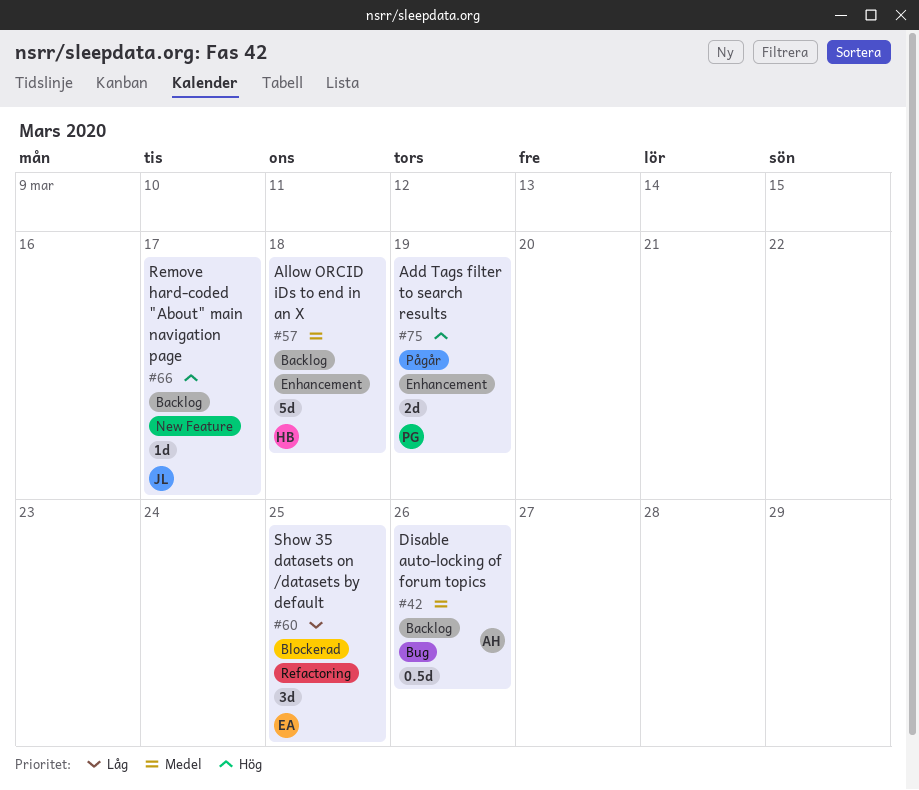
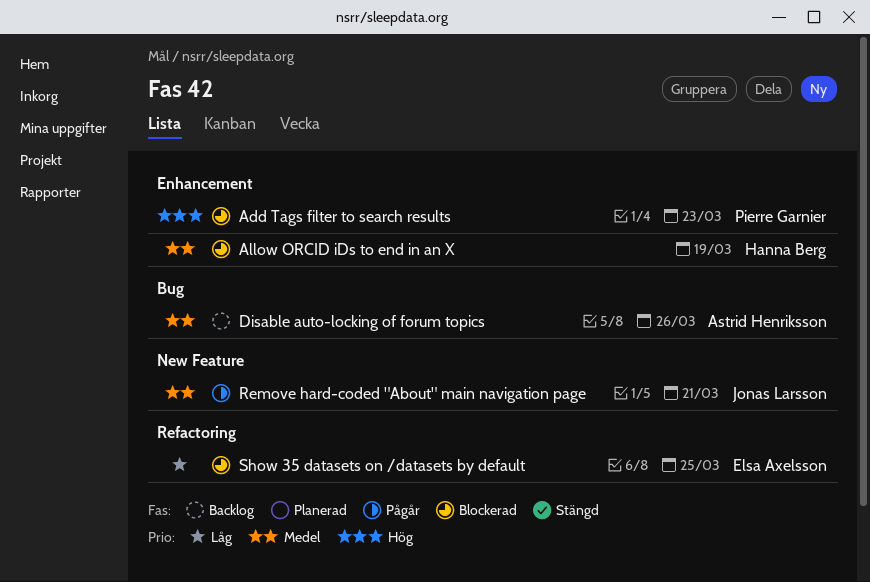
Add Tags filter to search results, status: Pågår -> Blockerad
Add Tags filter to search results, due: Mar 19 -> Mar 23
Allow ORCID iDs to end in an X, status: Backlog -> Blockerad
Allow ORCID iDs to end in an X, due: Mar 18 -> Mar 19
Remove hard-coded "About" main navigation page, status: Backlog -> Pågår
Remove hard-coded "About" main navigation page, priority: Hög -> Medel
Remove hard-coded "About" main navigation page, due: Mar 17 -> Mar 21

